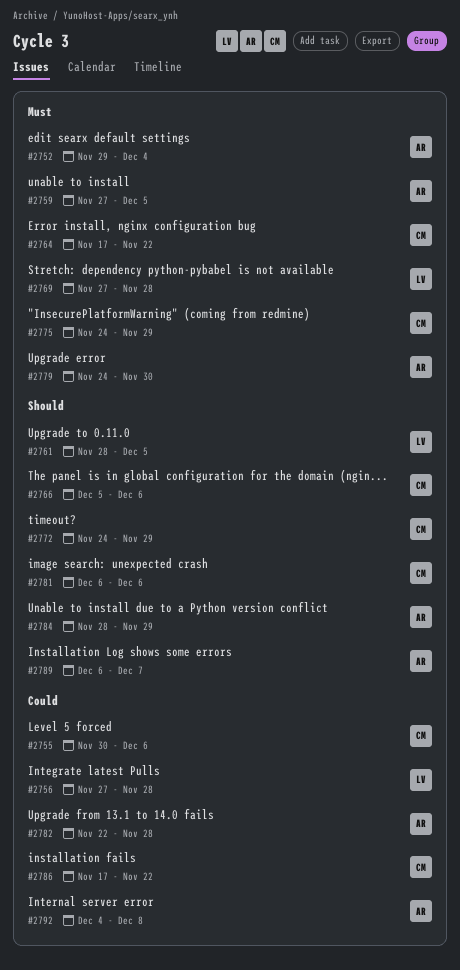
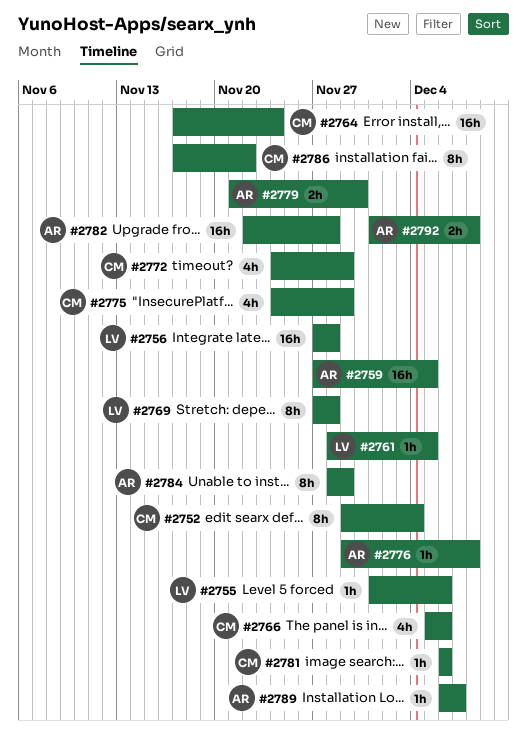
#2752, owner: AR -> CM
#2755, owner: CM -> LV
#2755, start: Nov 30 -> Dec 1
#2764, due: Nov 22 -> Nov 24
#2776: none -> present
#2779, start: Nov 24 -> Nov 21
#2792, start: Dec 4 -> Dec 1

